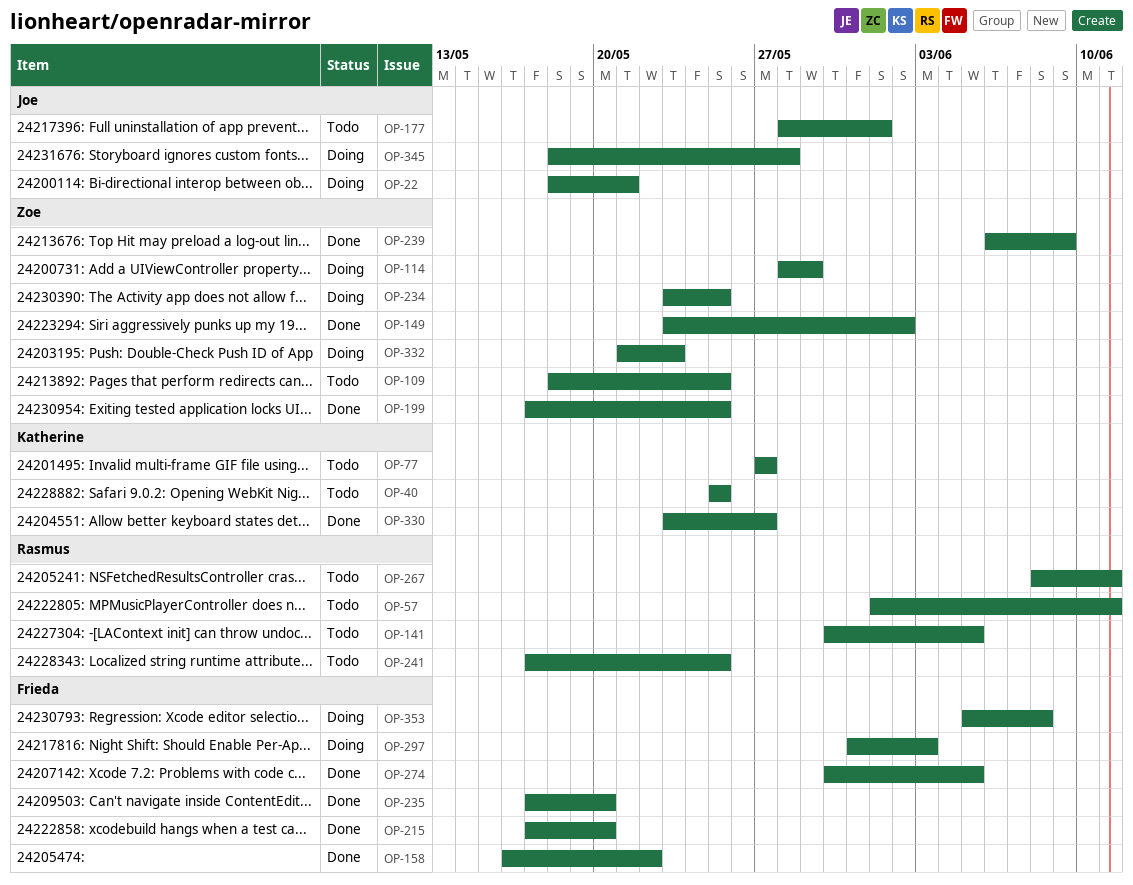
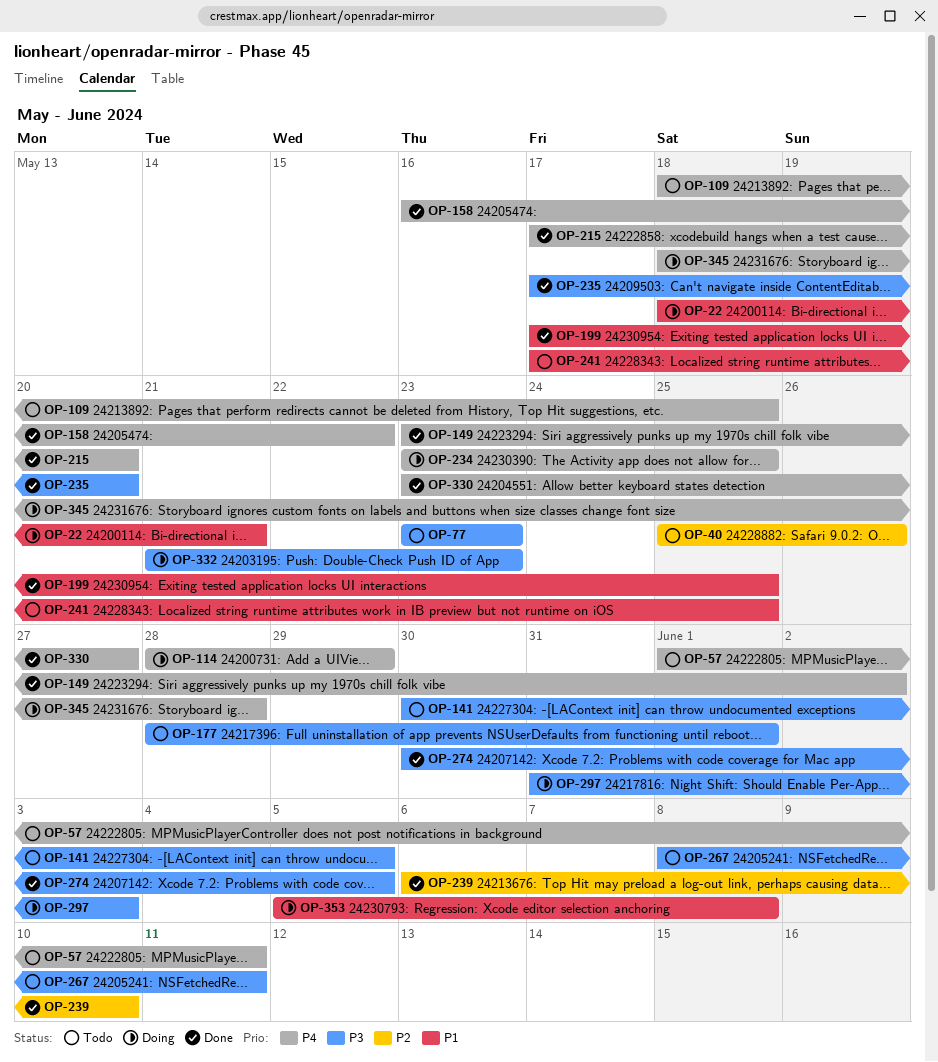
OP-40, due: May 25 -> May 26
OP-77, start: May 27 -> May 23
OP-77, due: May 27 -> May 23
OP-239, due: Jun 9 -> Jun 10

